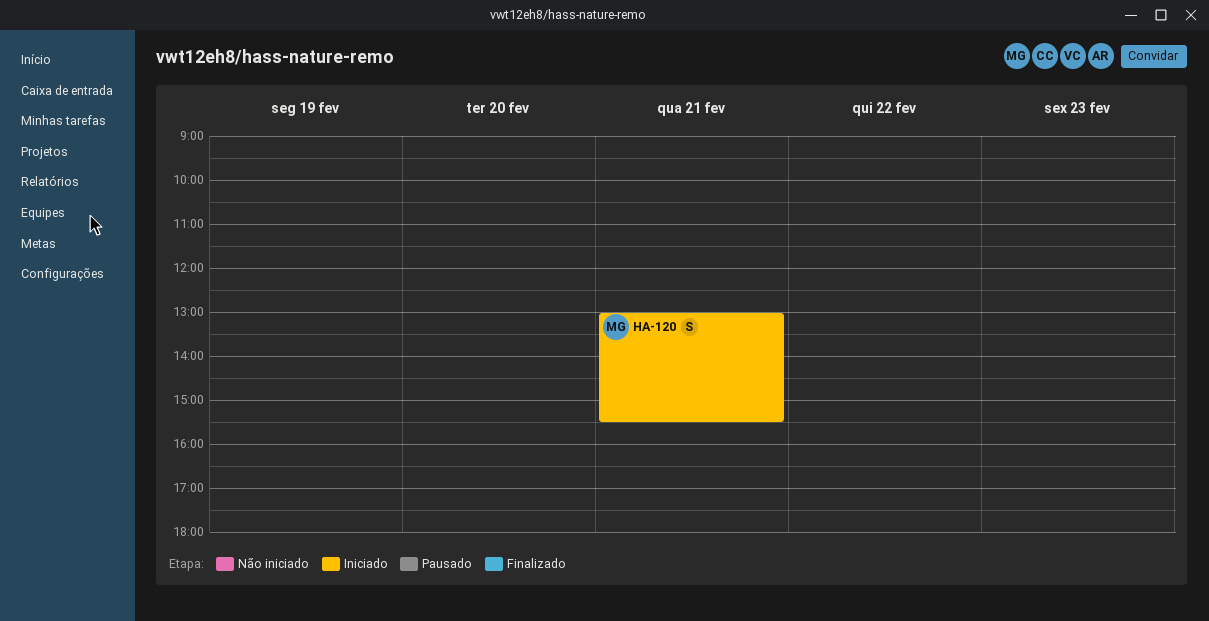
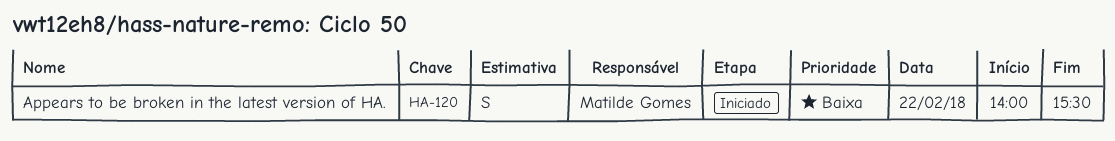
HA-120, day: Feb 21 -> Feb 22
HA-120, begins: 13:00 -> 14:00

